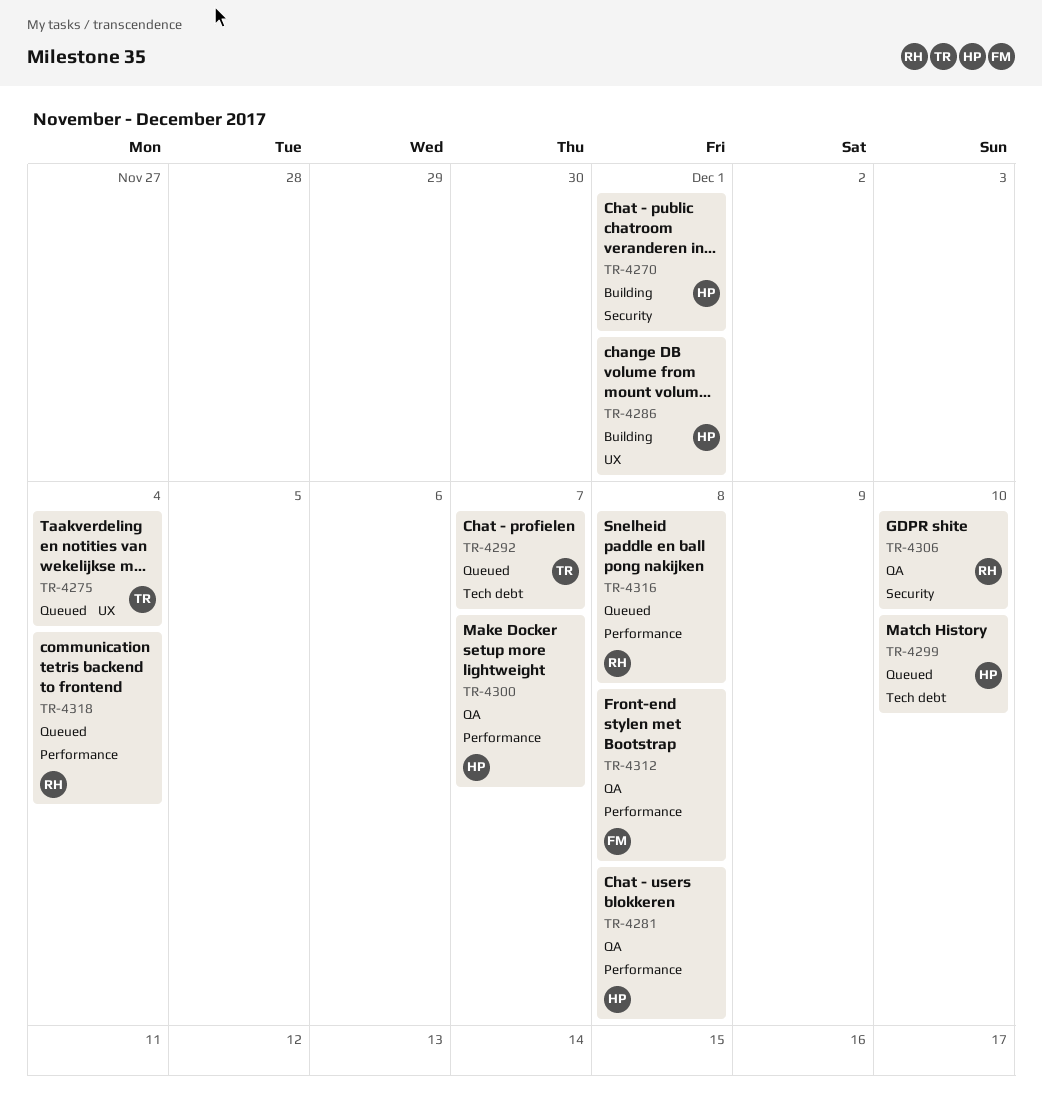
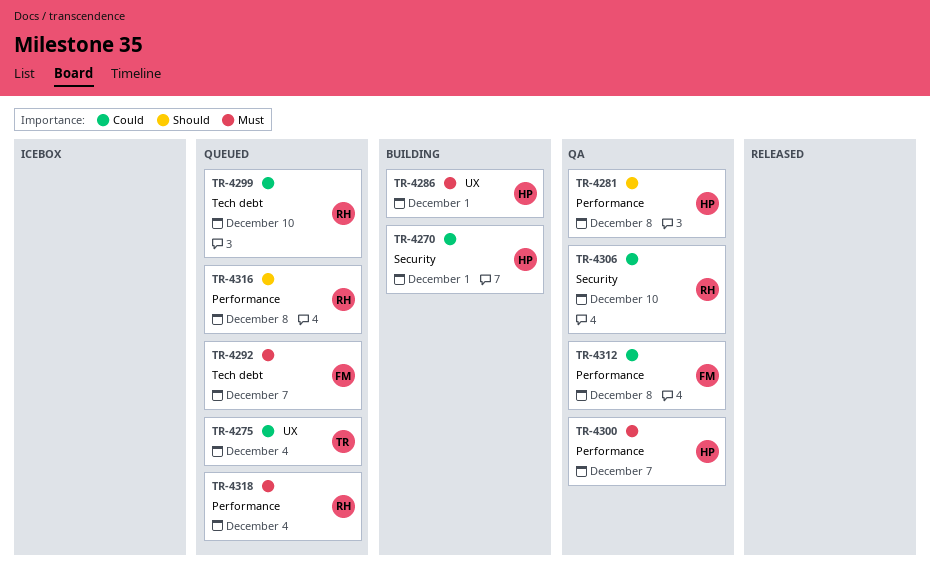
TR-4292, owner: TR -> FM
TR-4299, owner: HP -> RH

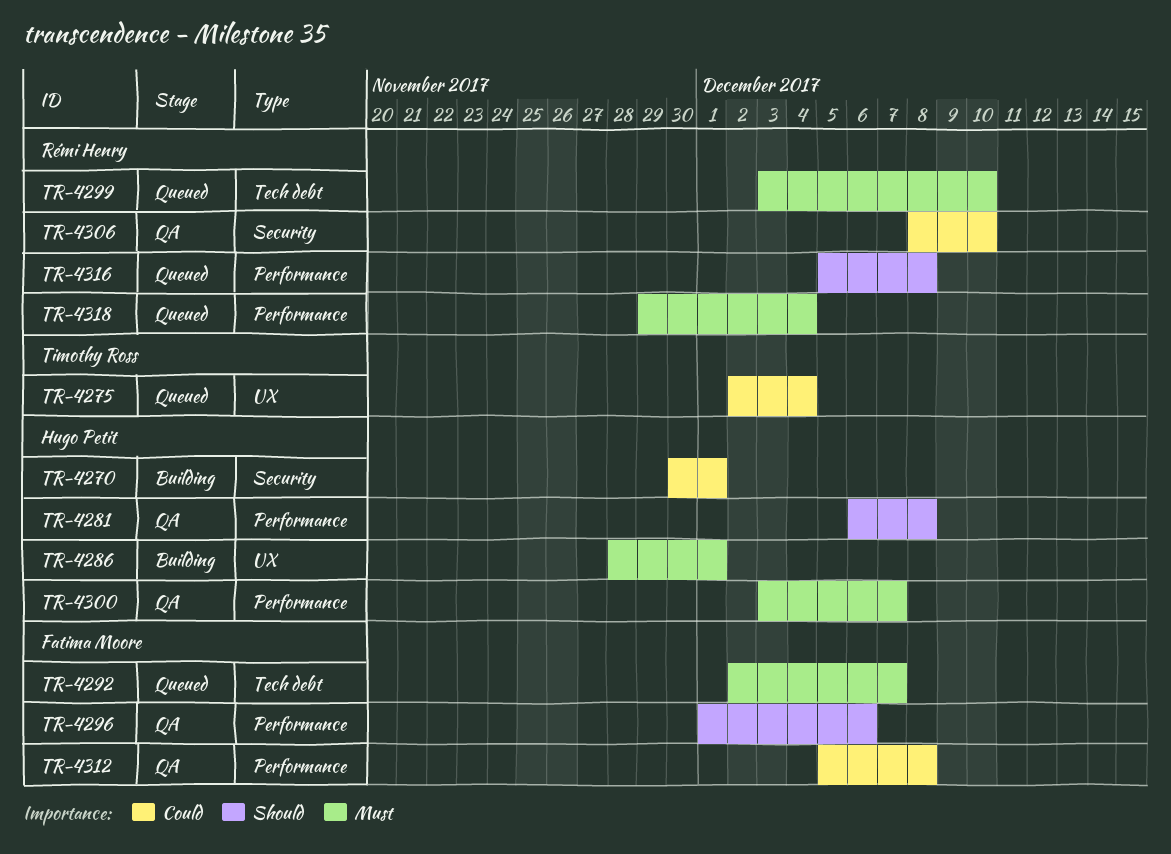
TR-4296: none -> present
TR-4299, priority: Could -> Must

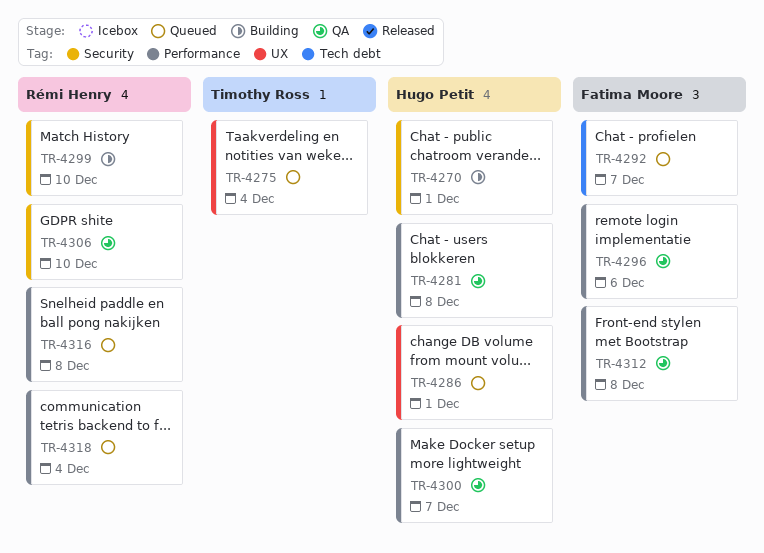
TR-4286, status: Building -> Queued
TR-4299, status: Queued -> Building
TR-4299, label: Tech debt -> Security

